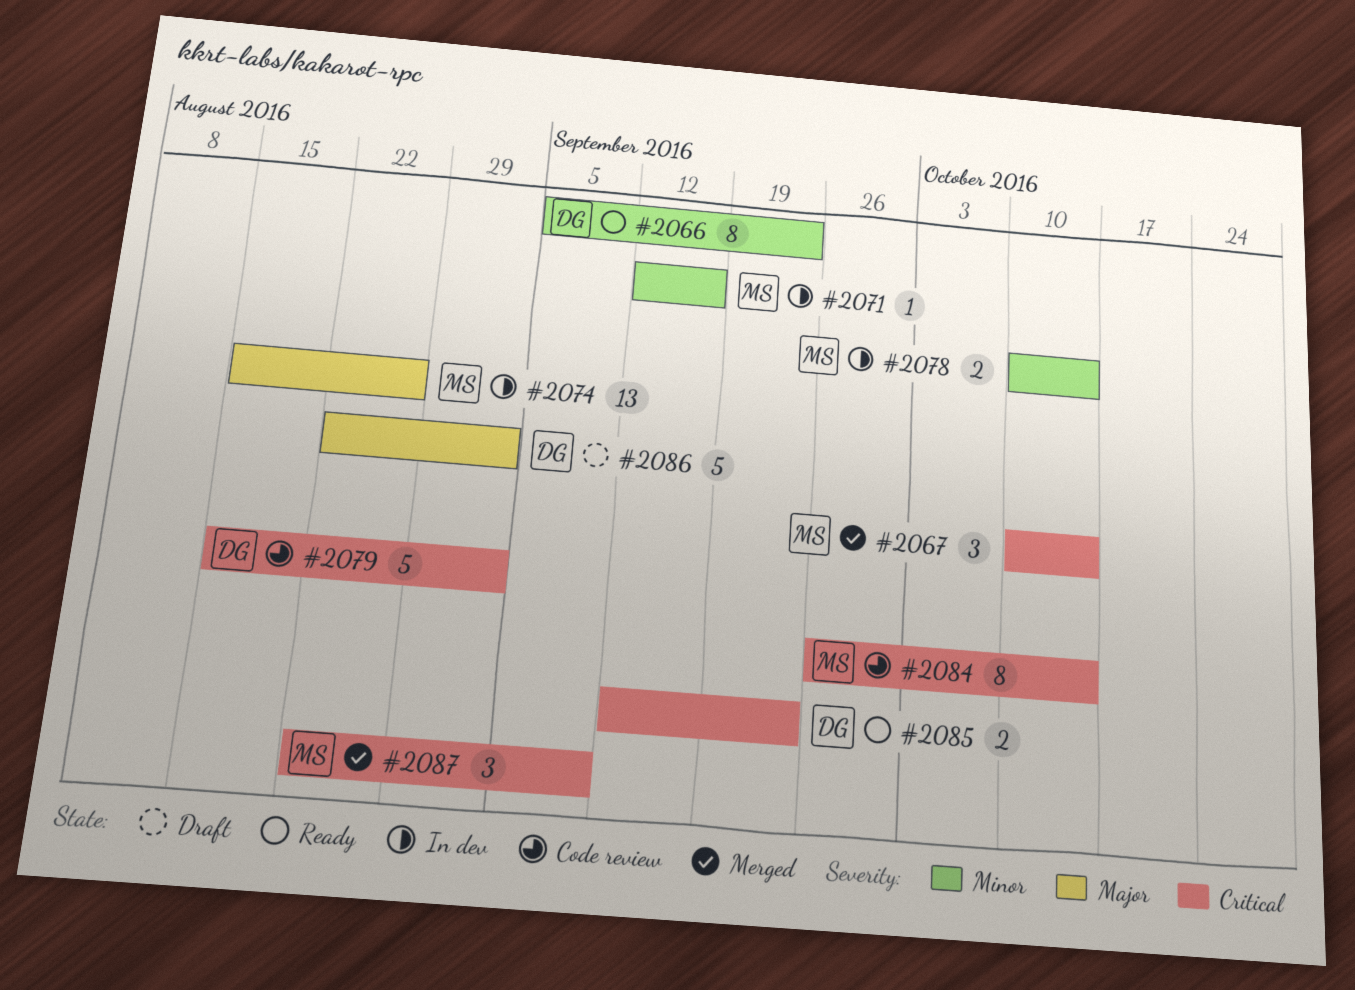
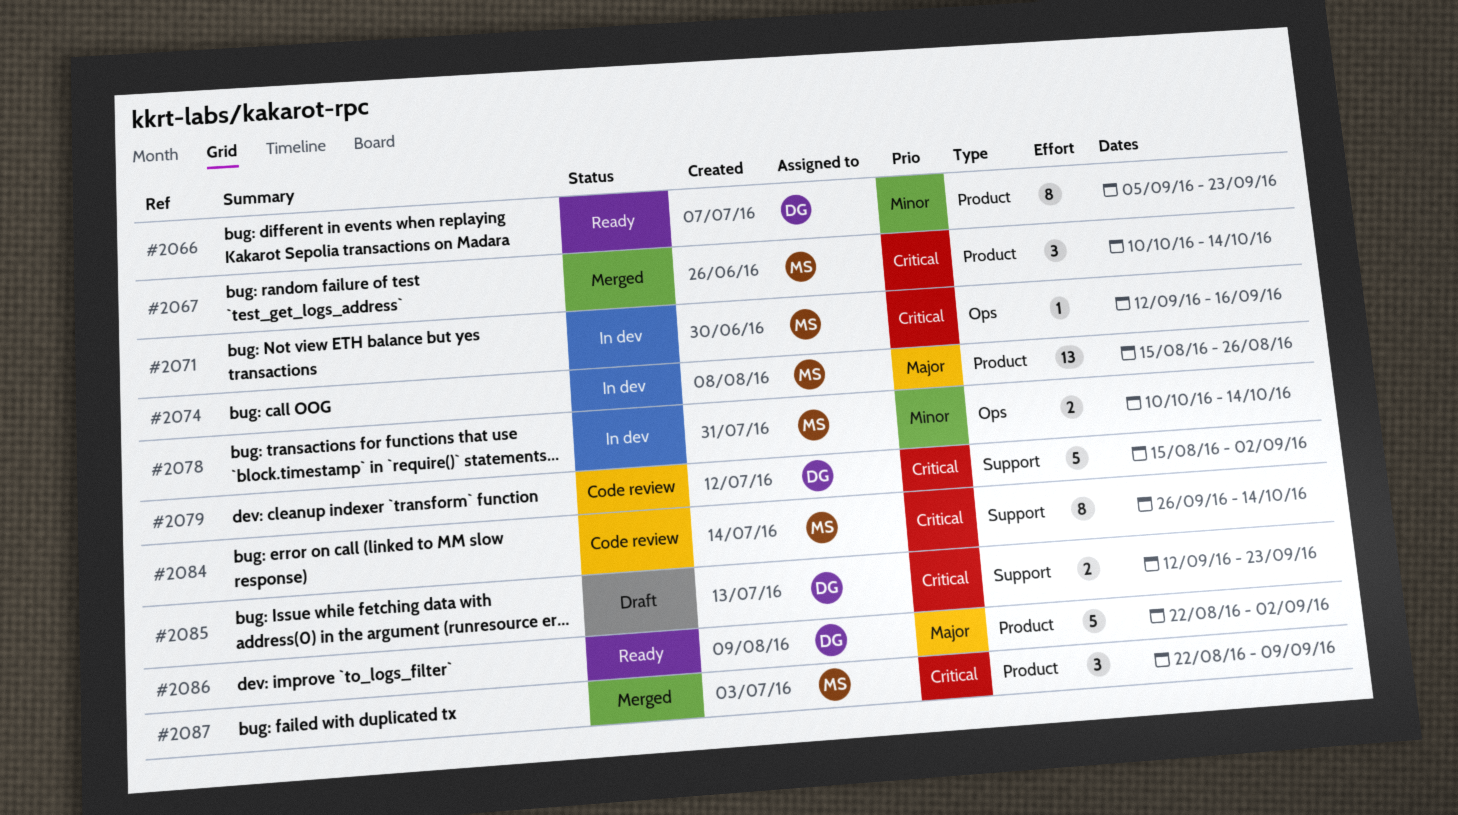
#2071, priority: Minor -> Critical
#2085, status: Ready -> Draft
#2086, status: Draft -> Ready

